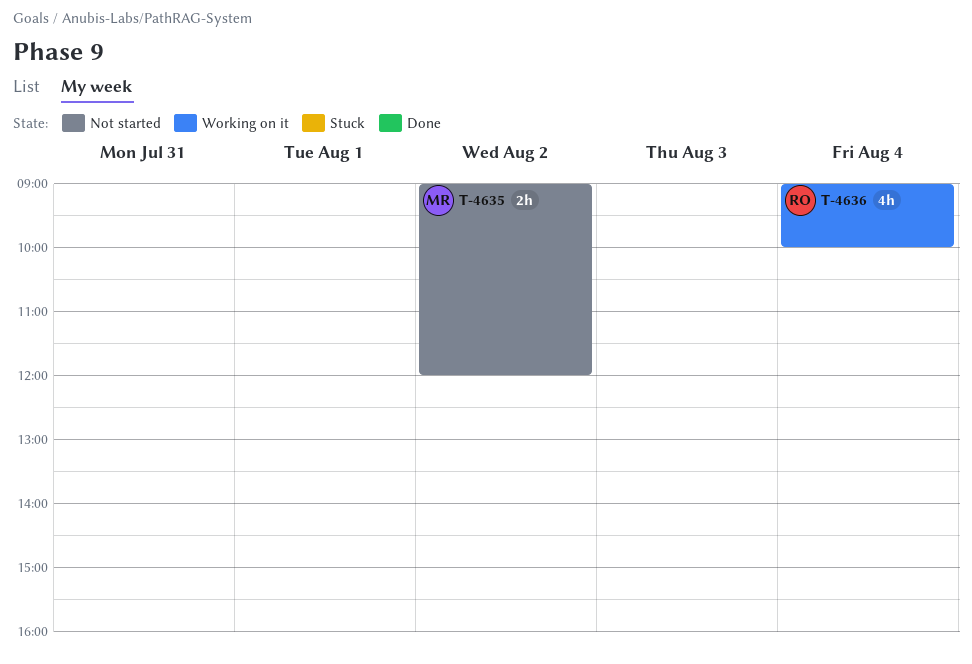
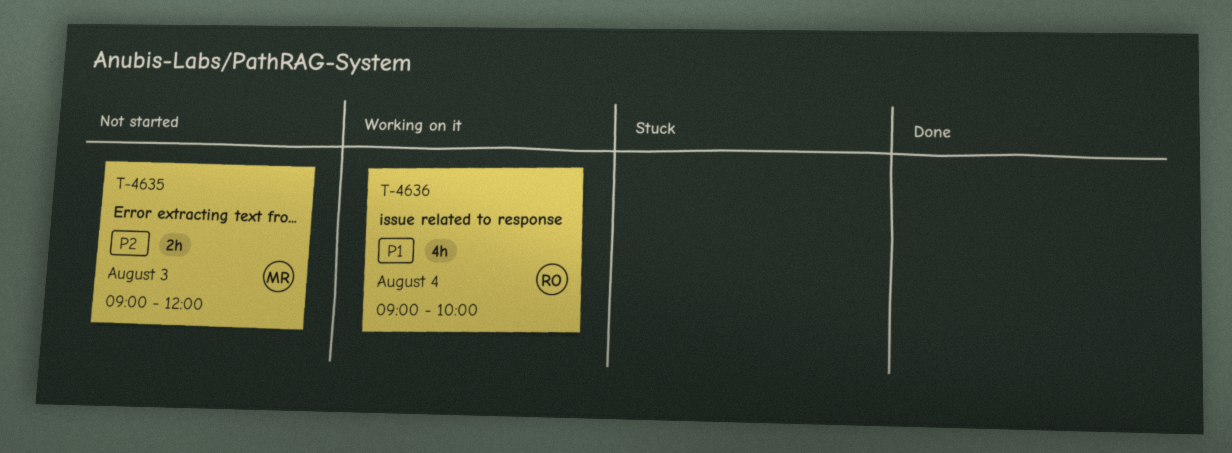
T-4635, day: Aug 2 -> Aug 3

